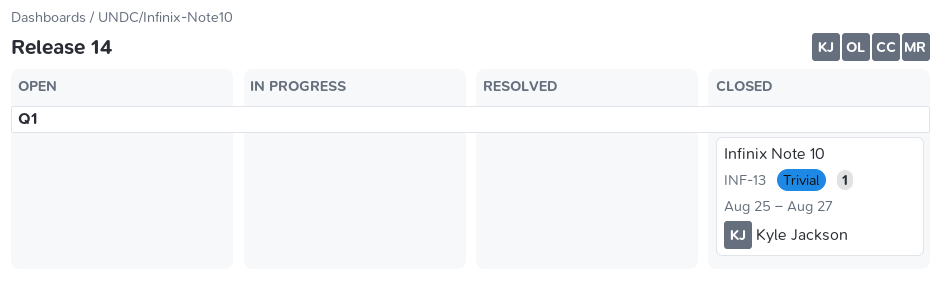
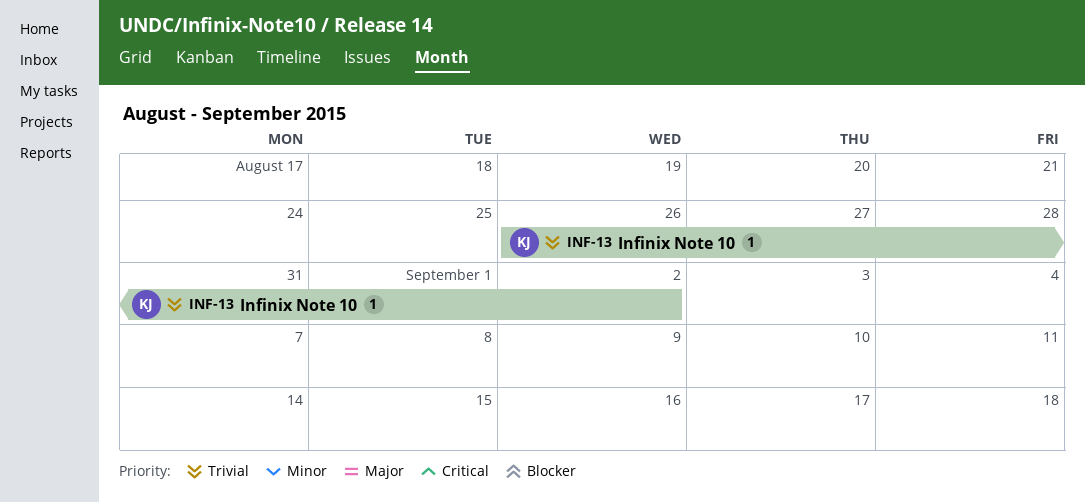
INF-13, start: Aug 25 -> Aug 26
INF-13, due: Aug 27 -> Sep 2

